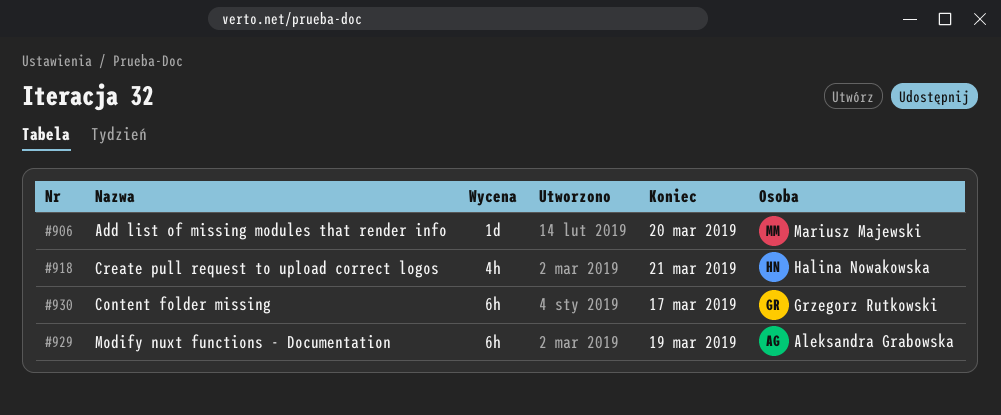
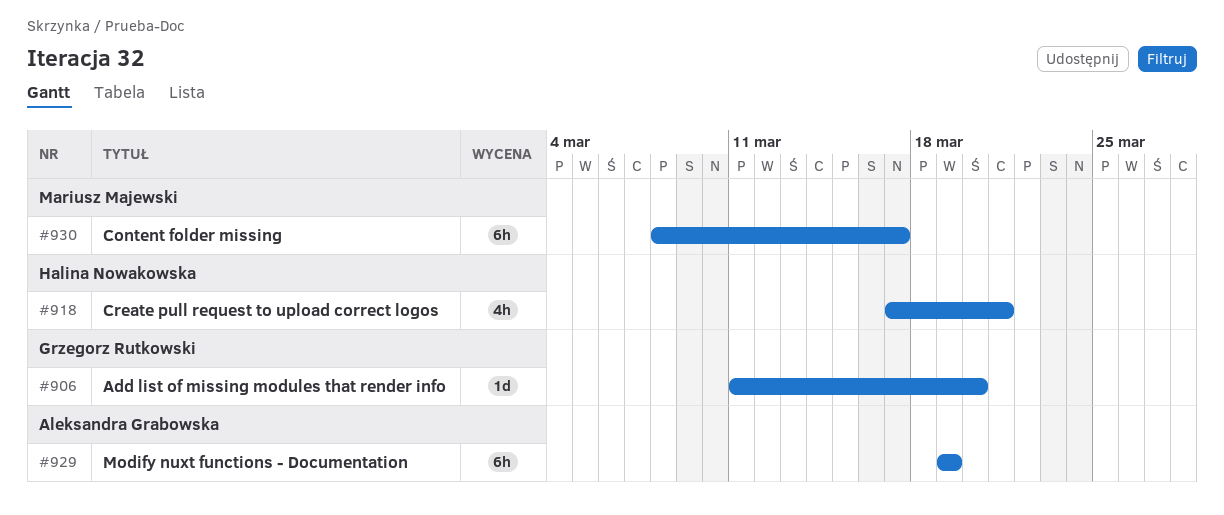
#906, owner: Mariusz Majewski -> Grzegorz Rutkowski
#930, owner: Grzegorz Rutkowski -> Mariusz Majewski

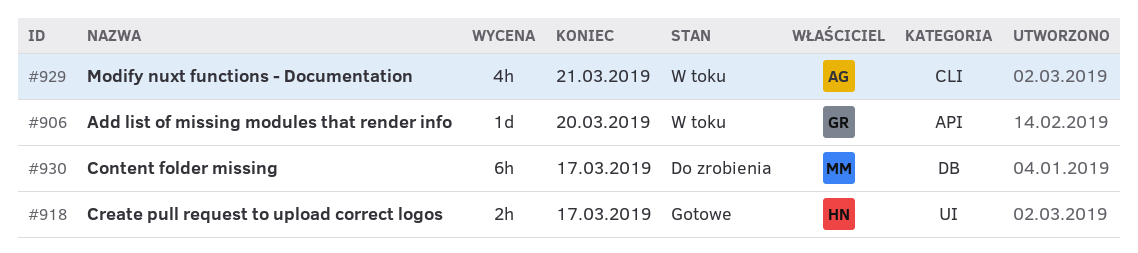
#918, estimate: 4h -> 2h
#918, due: Mar 21 -> Mar 17
#929, estimate: 6h -> 4h
#929, due: Mar 19 -> Mar 21

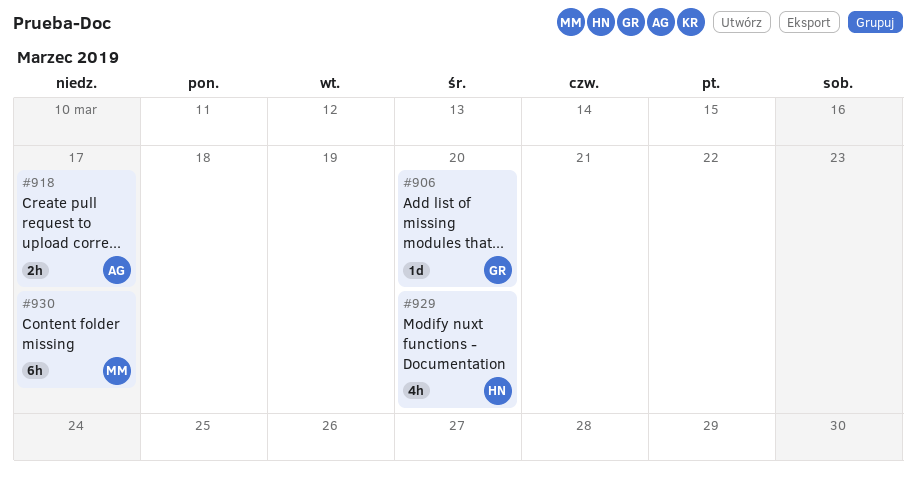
#918, owner: HN -> AG
#929, owner: AG -> HN
#929, due: Mar 21 -> Mar 20

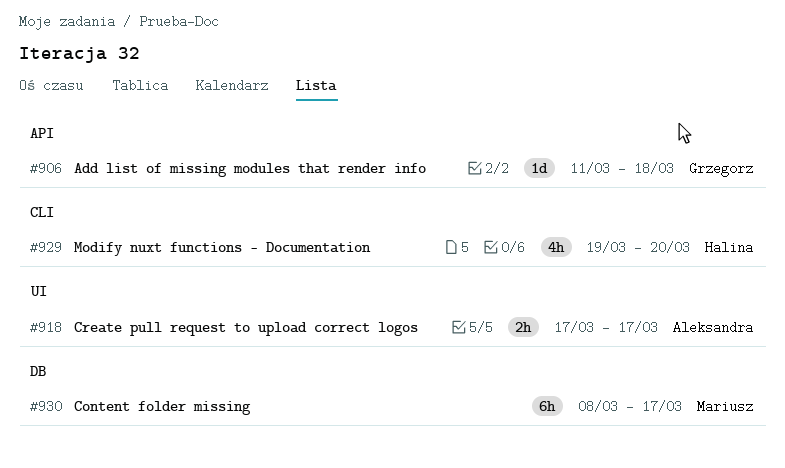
#906, due: Mar 20 -> Mar 18

